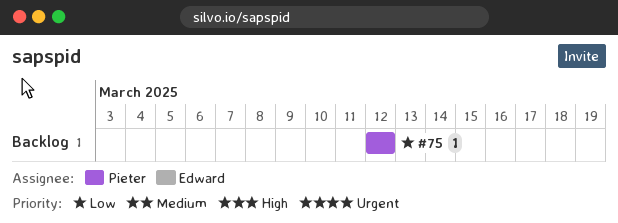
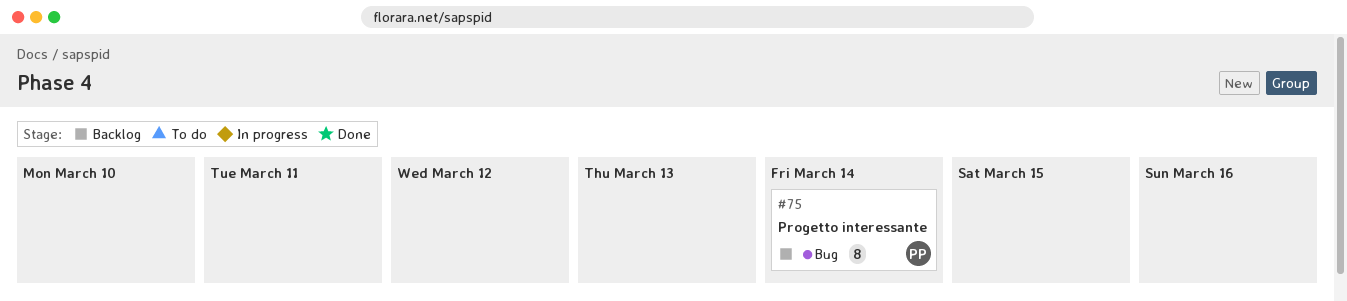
#75, estimate: 1 -> 8
#75, due: Mar 12 -> Mar 14

